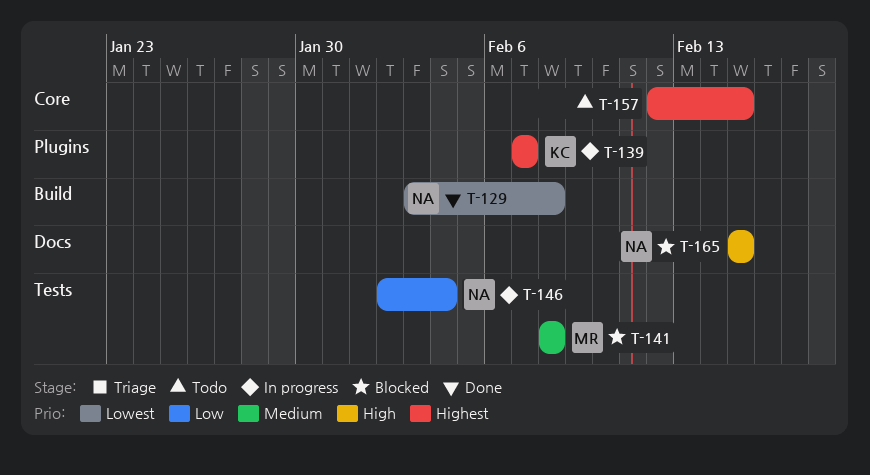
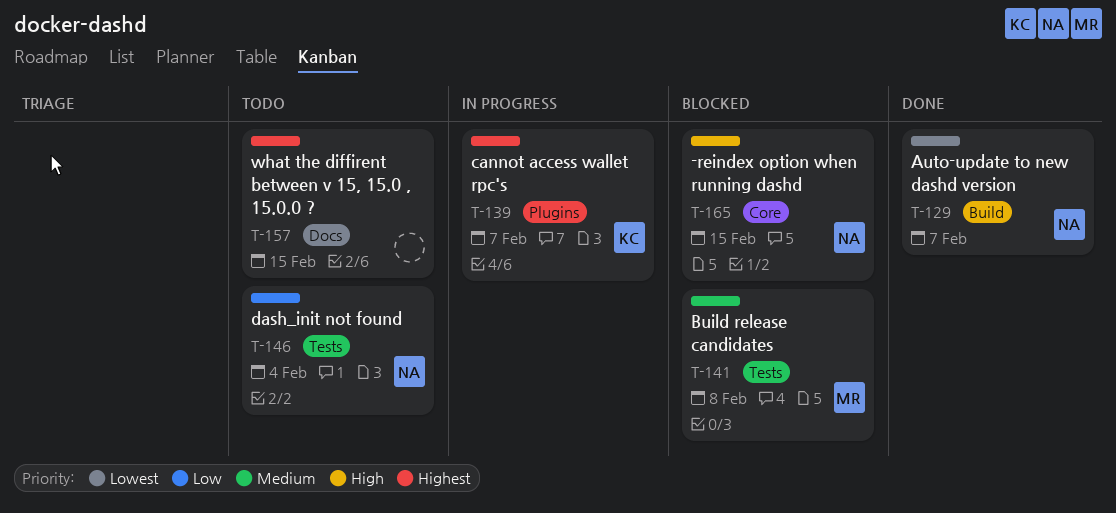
T-129, due: Feb 8 -> Feb 7
T-146, status: In progress -> Todo
T-157, label: Core -> Docs
T-165, label: Docs -> Core

